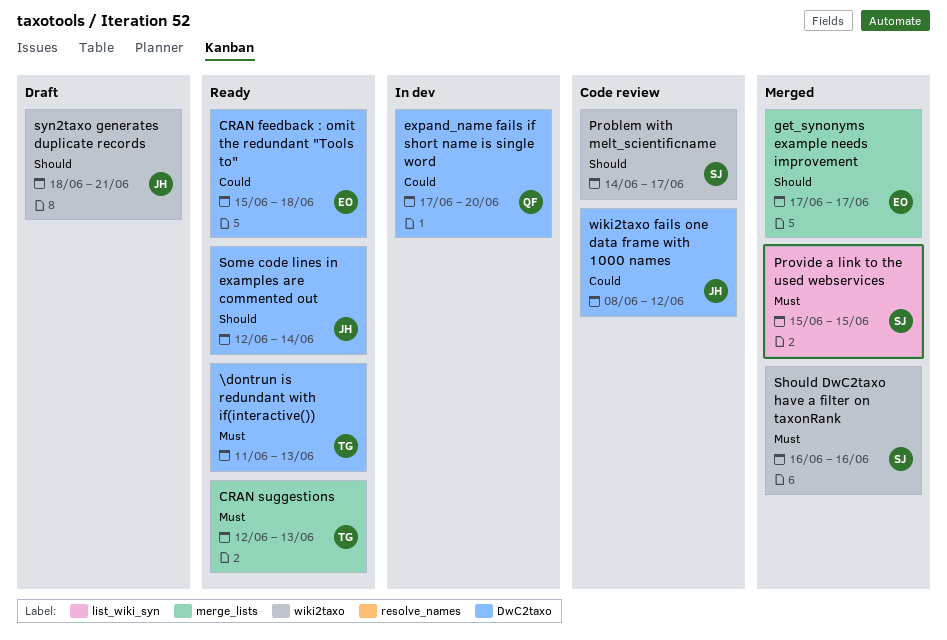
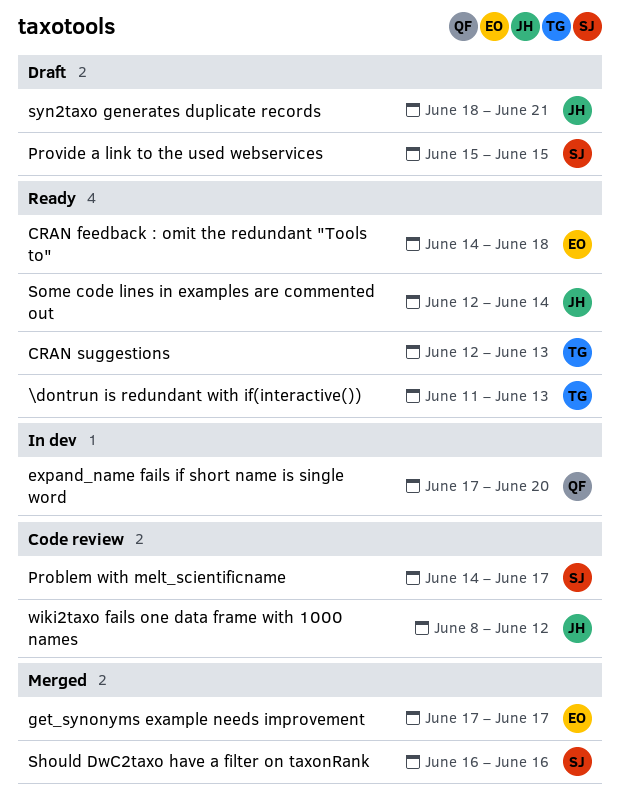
CRAN feedback : omit the redundant "Tools to", start: Jun 15 -> Jun 14
Provide a link to the used webservices, status: Merged -> Draft

